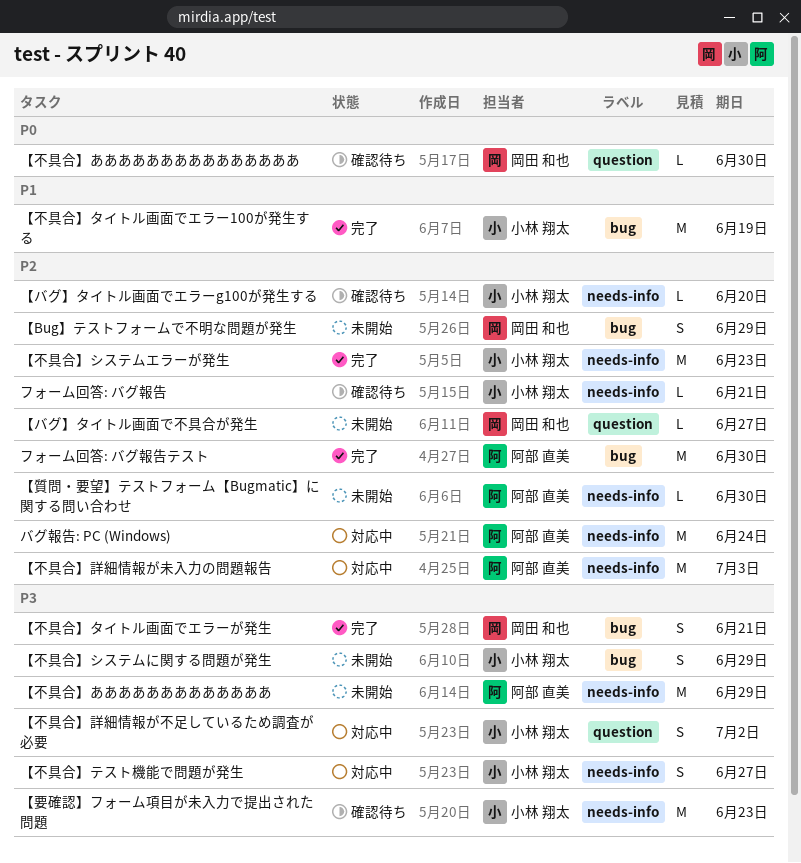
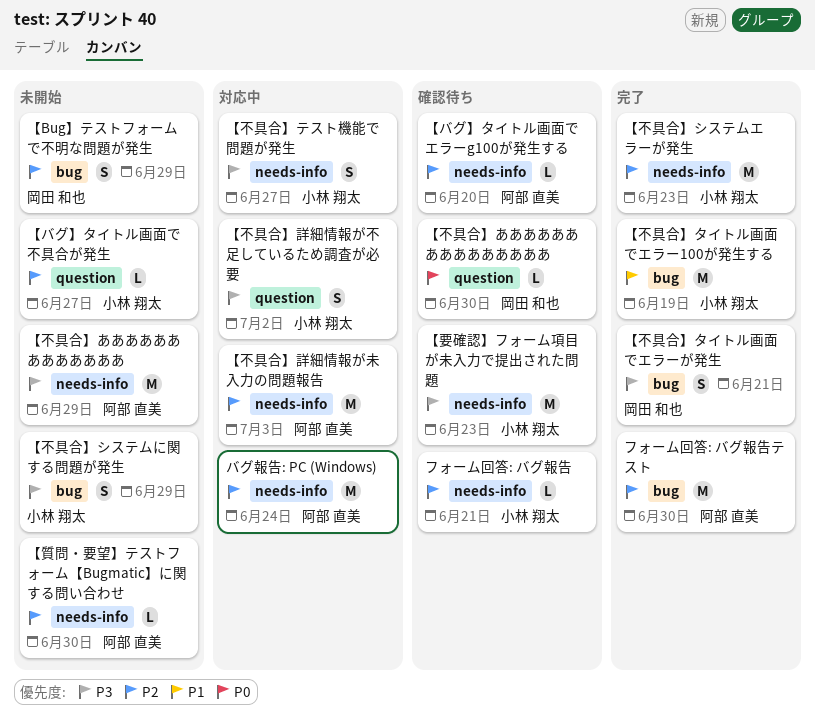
【バグ】タイトル画面でエラーg100が発生する, owner: 小林 翔太 -> 阿部 直美
【バグ】タイトル画面で不具合が発生, owner: 岡田 和也 -> 小林 翔太

